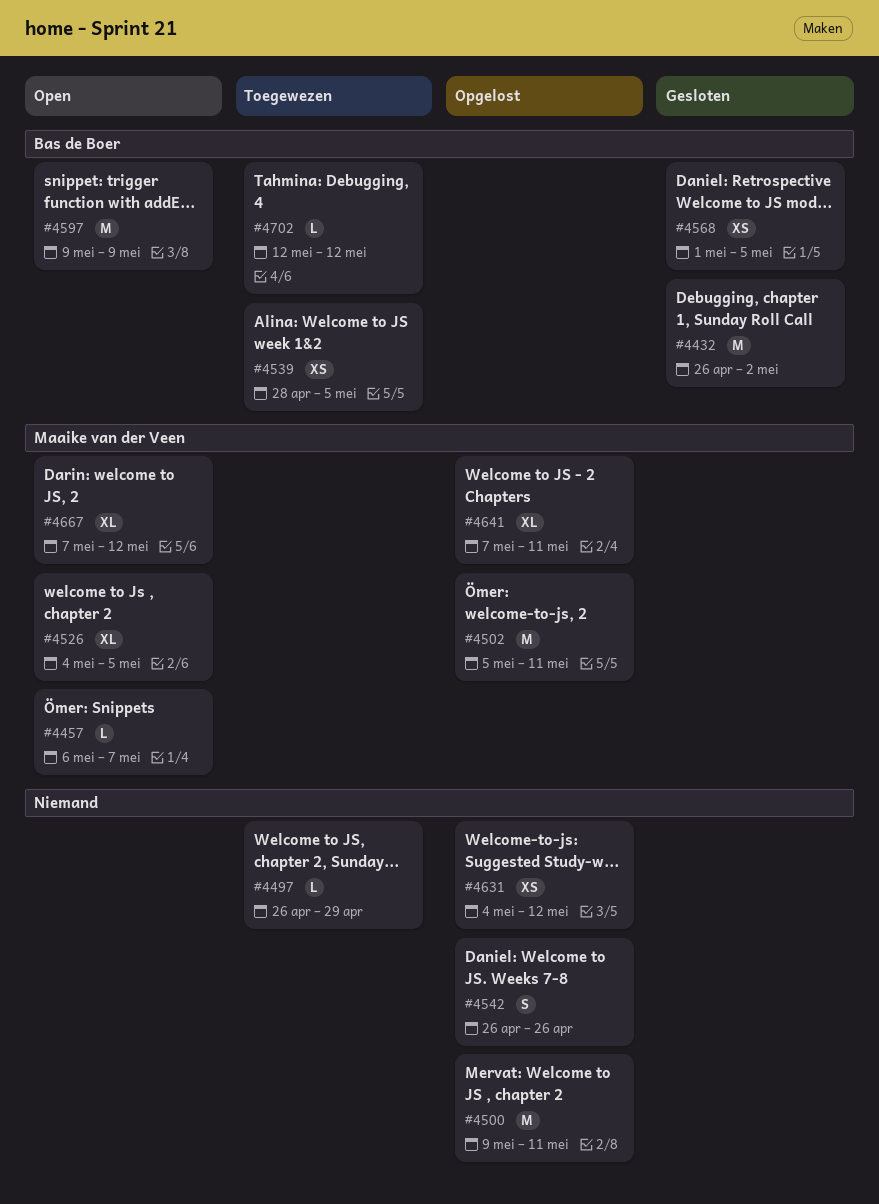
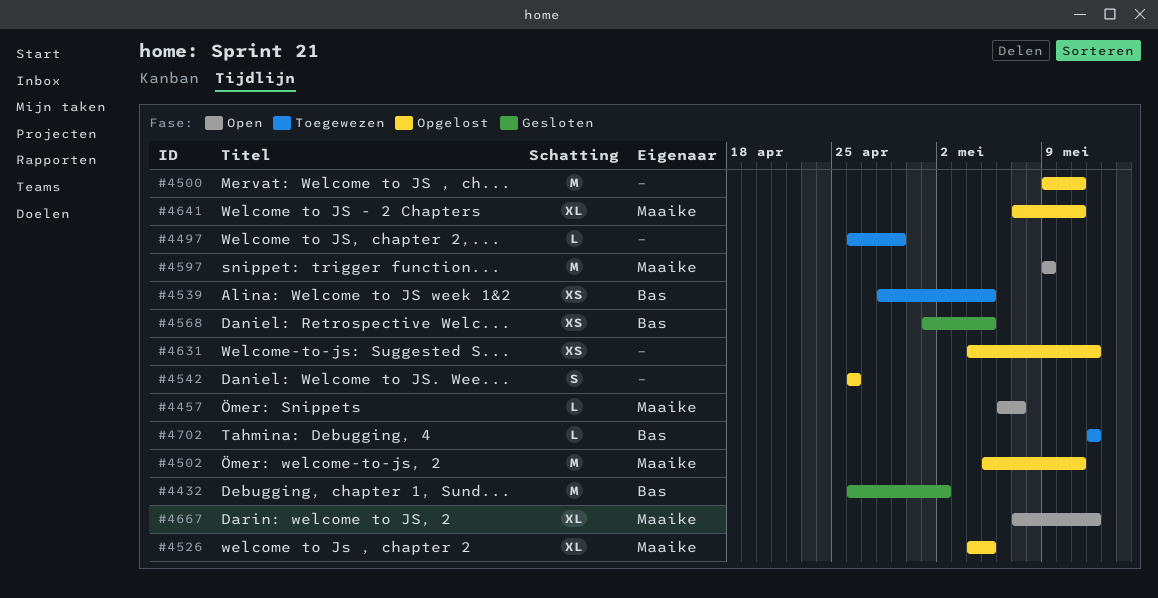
#4526, status: Open -> Opgelost
#4597, owner: Bas de Boer -> Maaike van der Veen

